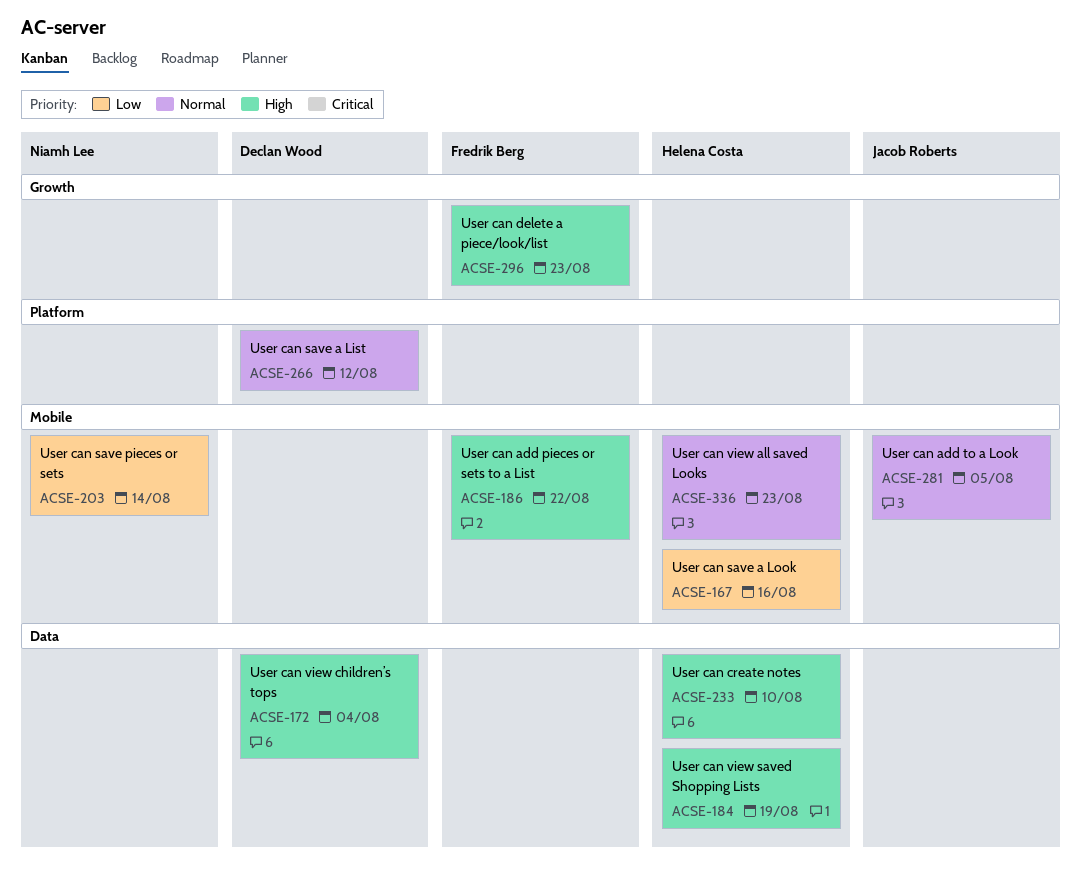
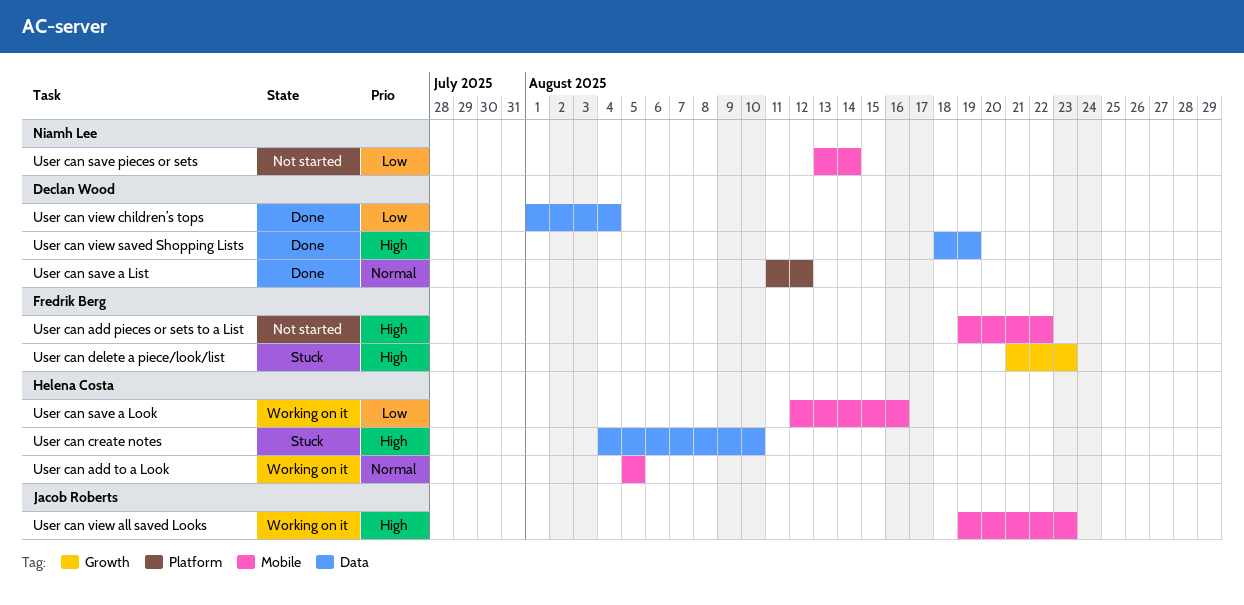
User can add to a Look, owner: Jacob Roberts -> Helena Costa
User can view all saved Looks, owner: Helena Costa -> Jacob Roberts
User can view all saved Looks, priority: Normal -> High
User can view children’s tops, priority: High -> Low
User can view saved Shopping Lists, owner: Helena Costa -> Declan Wood

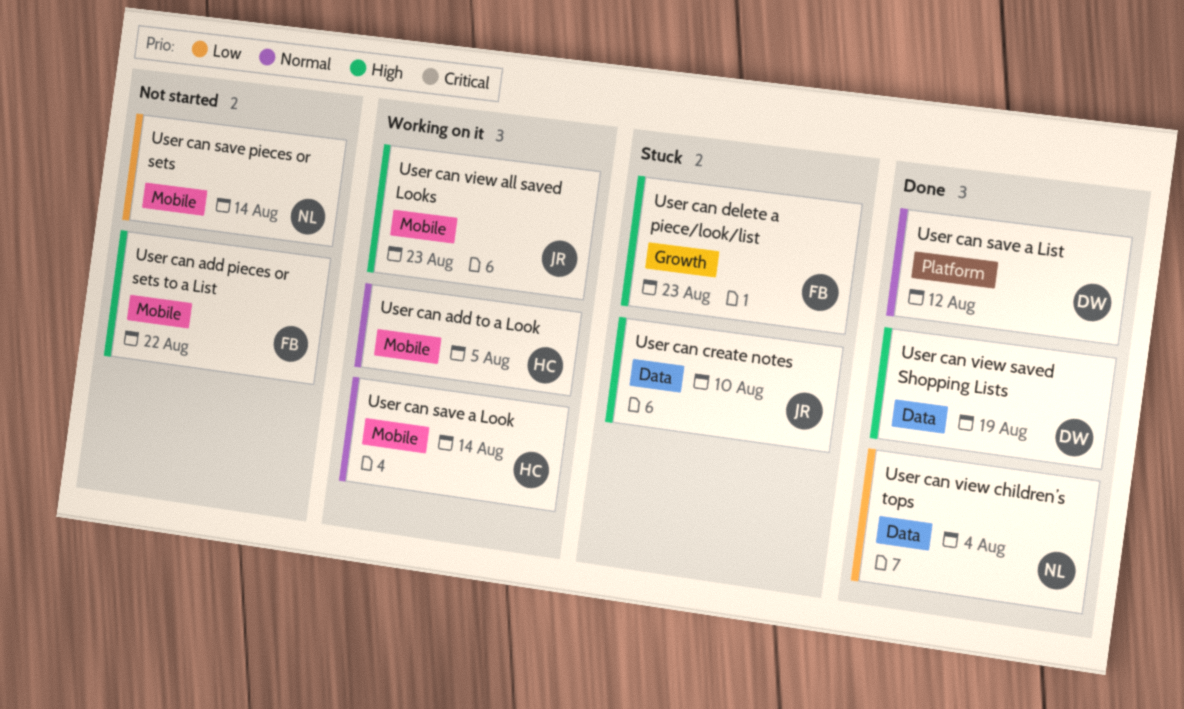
User can create notes, owner: Helena Costa -> Jacob Roberts
User can save a Look, priority: Low -> Normal
User can save a Look, due: Aug 16 -> Aug 14
User can view children’s tops, owner: Declan Wood -> Niamh Lee

